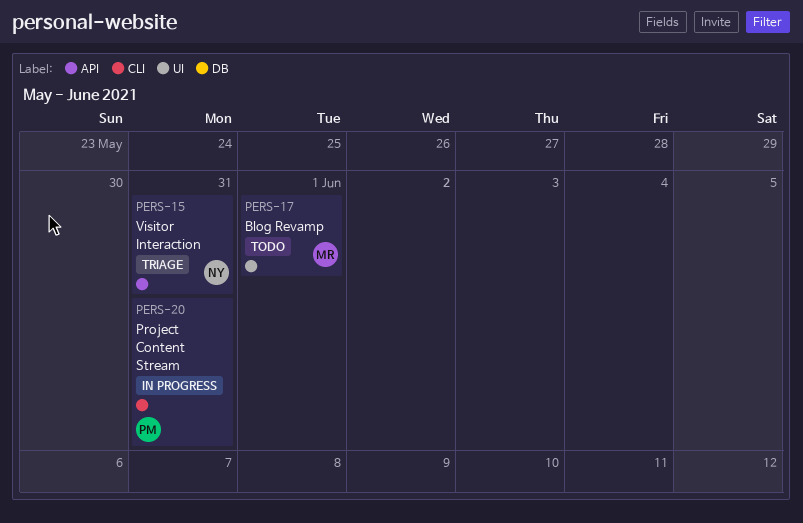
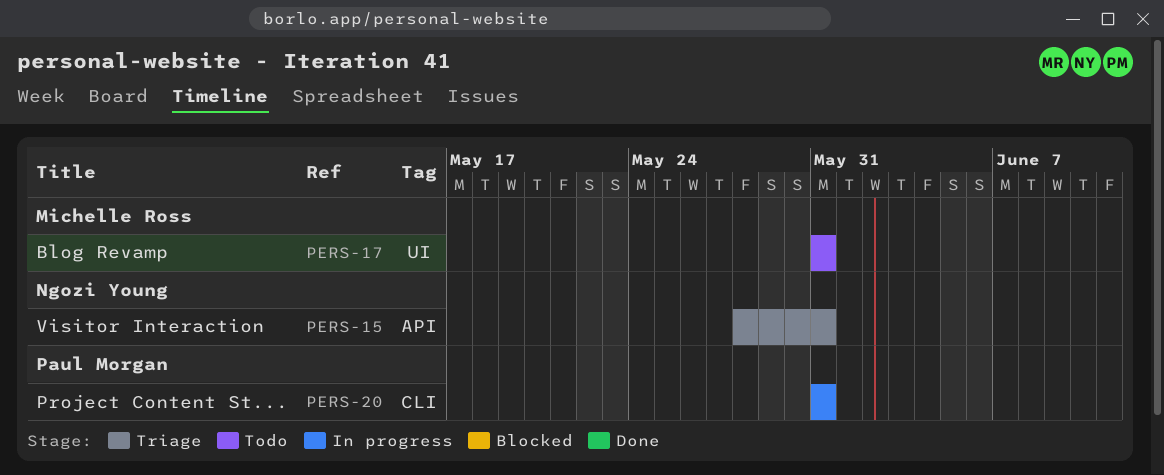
PERS-17, due: Jun 1 -> May 31

